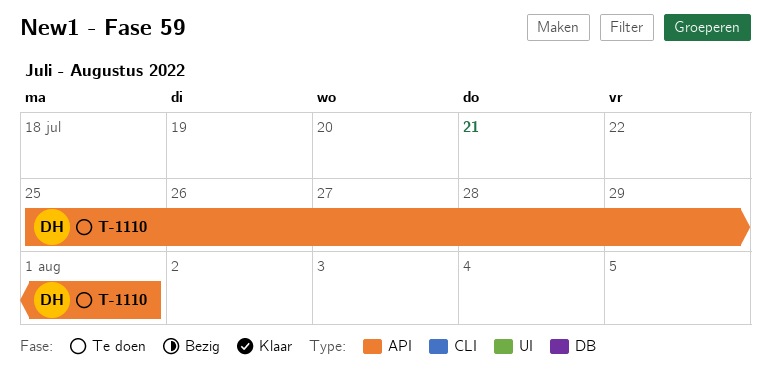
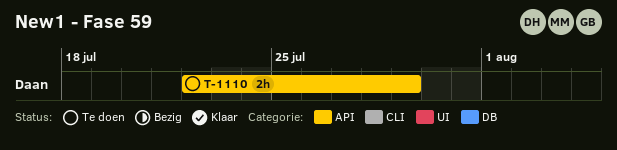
T-1110, start: Jul 25 -> Jul 22
T-1110, due: Aug 1 -> Jul 29

